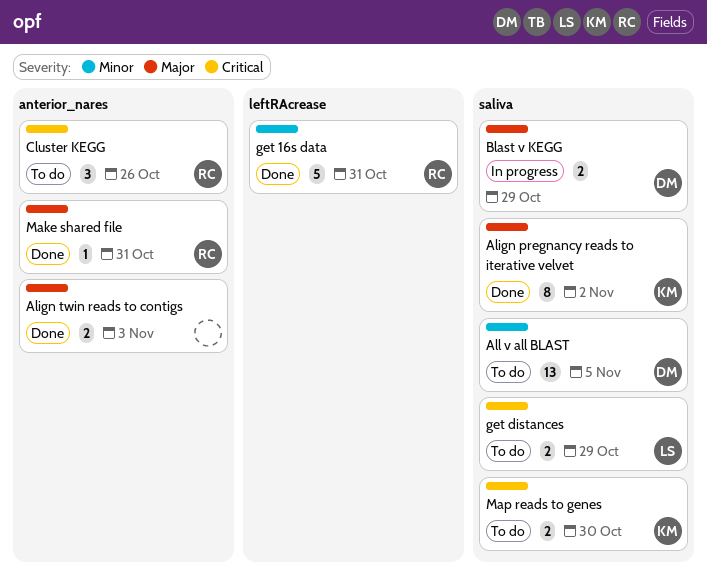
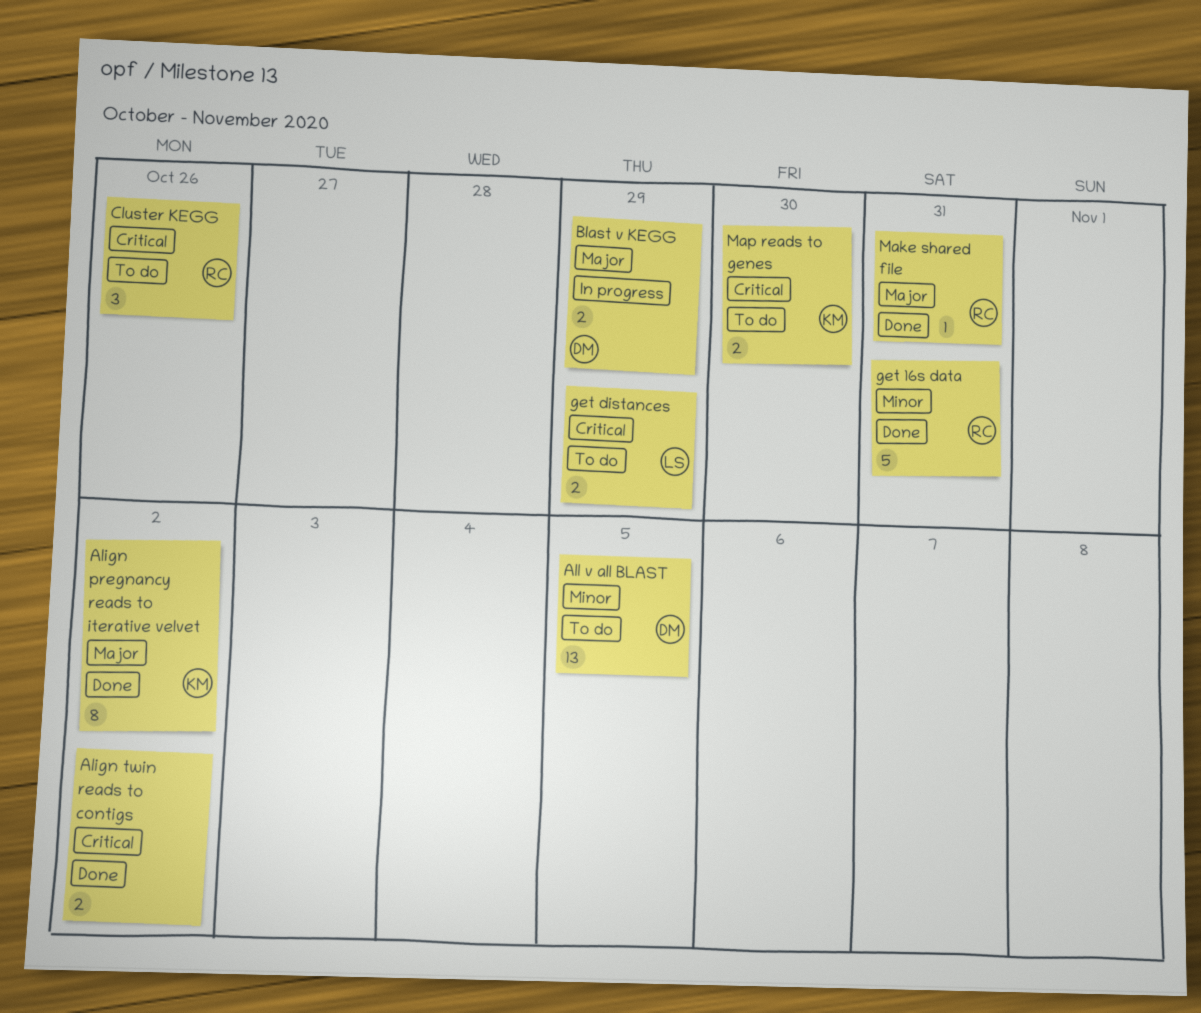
Align twin reads to contigs, priority: Major -> Critical
Align twin reads to contigs, due: Nov 3 -> Nov 2

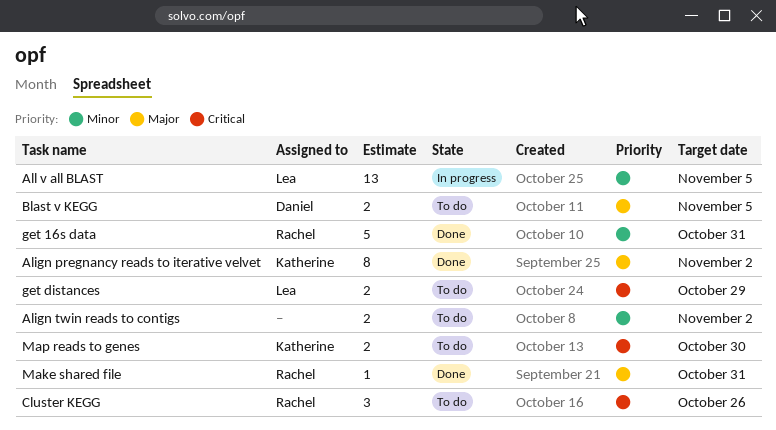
Align twin reads to contigs, status: Done -> To do
Align twin reads to contigs, priority: Critical -> Minor
All v all BLAST, status: To do -> In progress
All v all BLAST, owner: Daniel -> Lea
Blast v KEGG, status: In progress -> To do
Blast v KEGG, due: Oct 29 -> Nov 5

